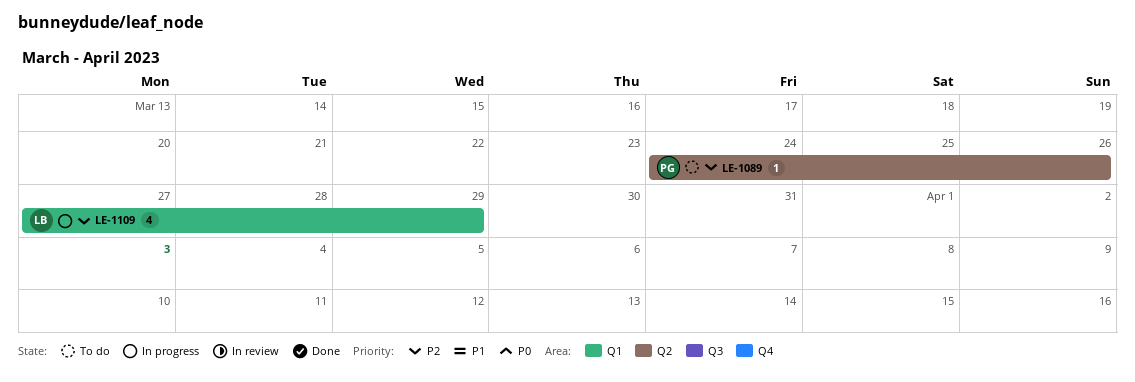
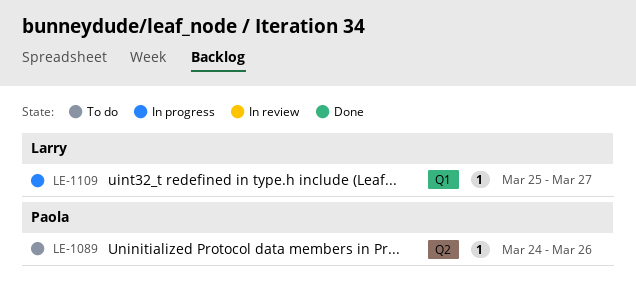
LE-1109, estimate: 4 -> 1
LE-1109, start: Mar 27 -> Mar 25
LE-1109, due: Mar 29 -> Mar 27

